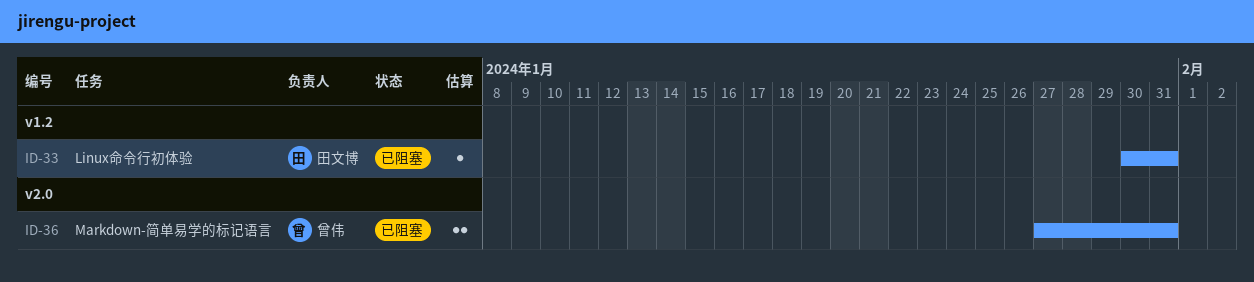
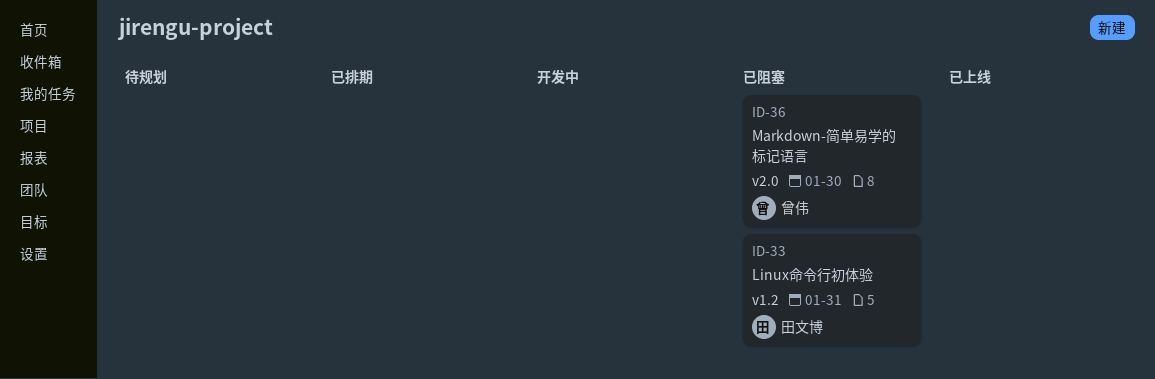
ID-36, due: Jan 31 -> Jan 30

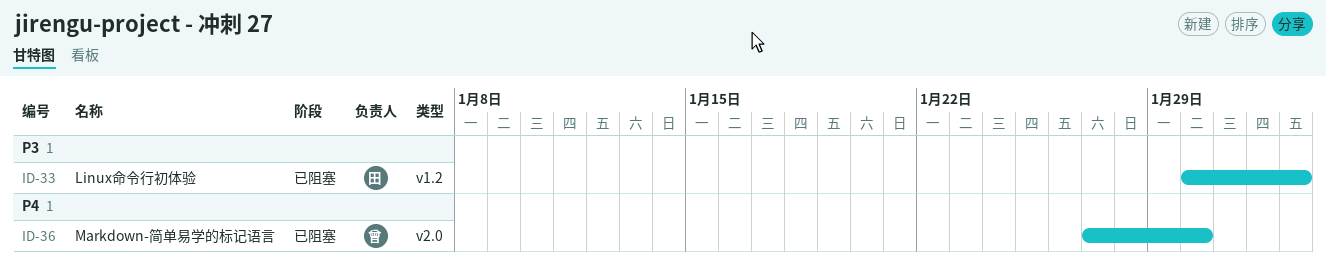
ID-33, due: Jan 31 -> Feb 2

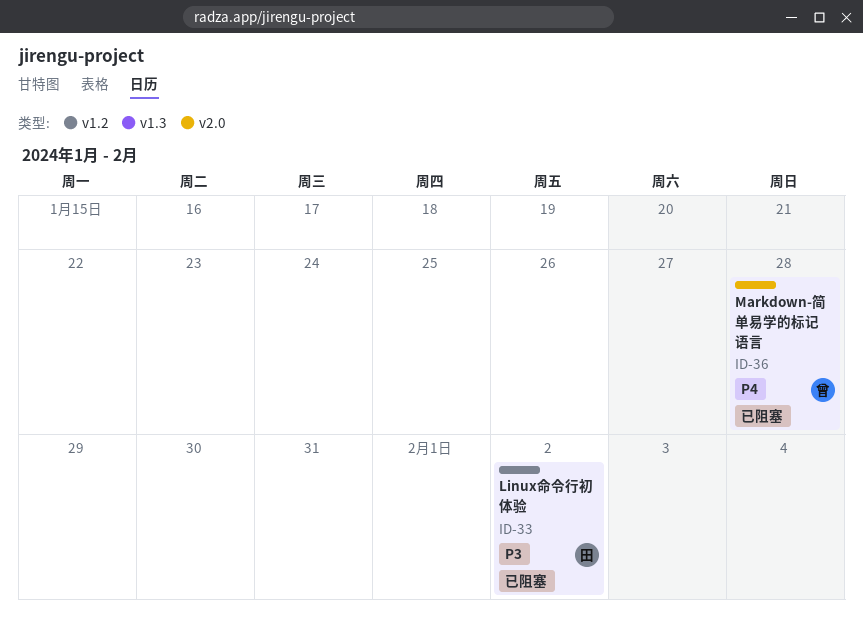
ID-36, due: Jan 30 -> Jan 28

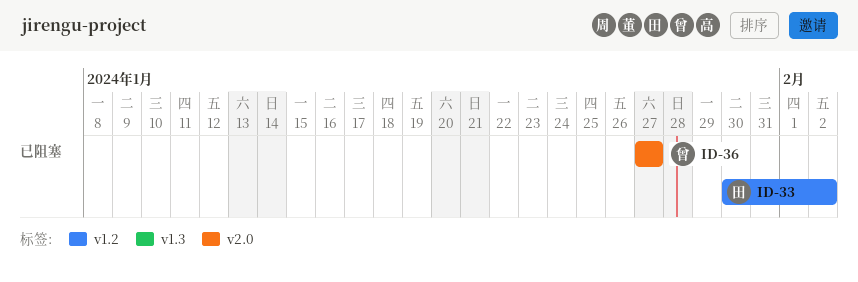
ID-36, due: Jan 28 -> Jan 27

